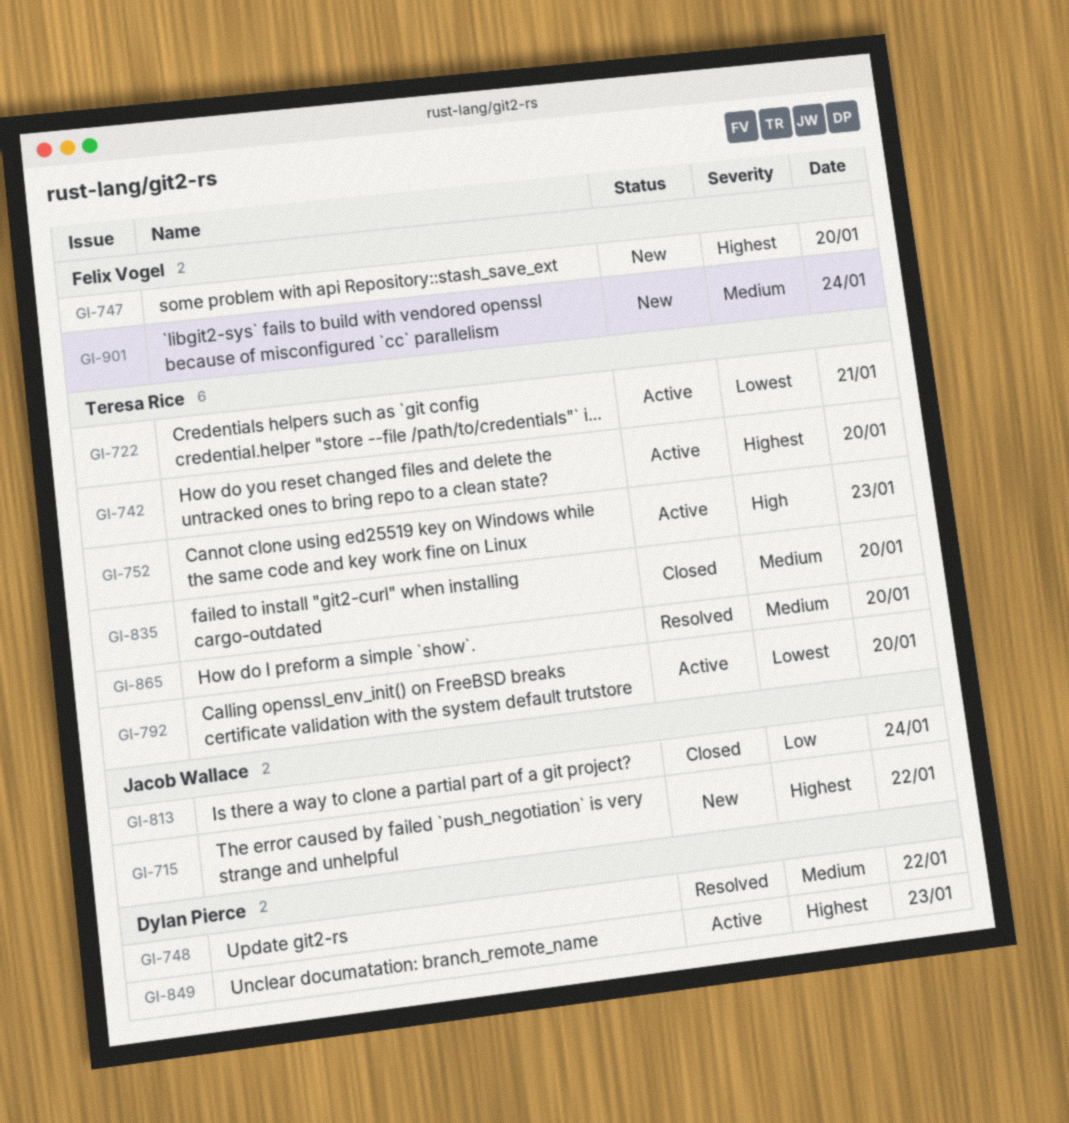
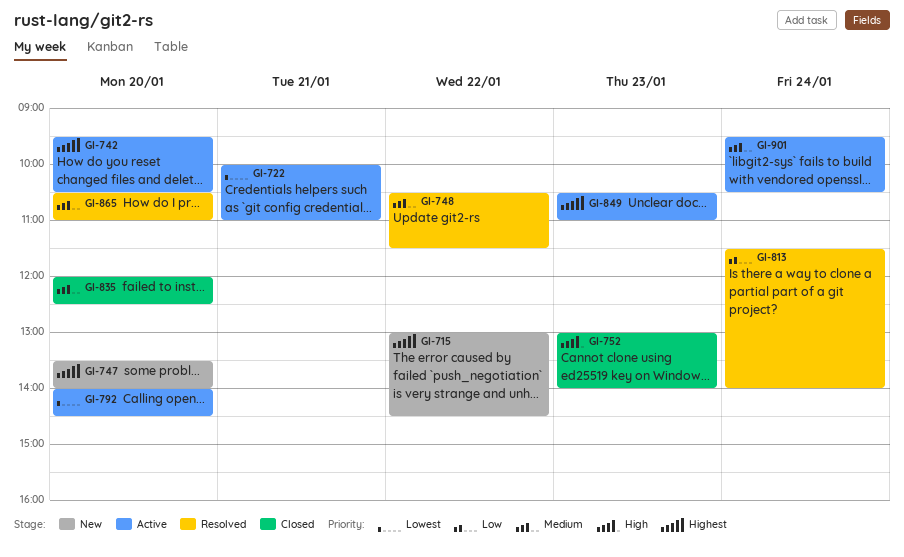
GI-752, status: Active -> Closed
GI-813, status: Closed -> Resolved
GI-901, status: New -> Active

